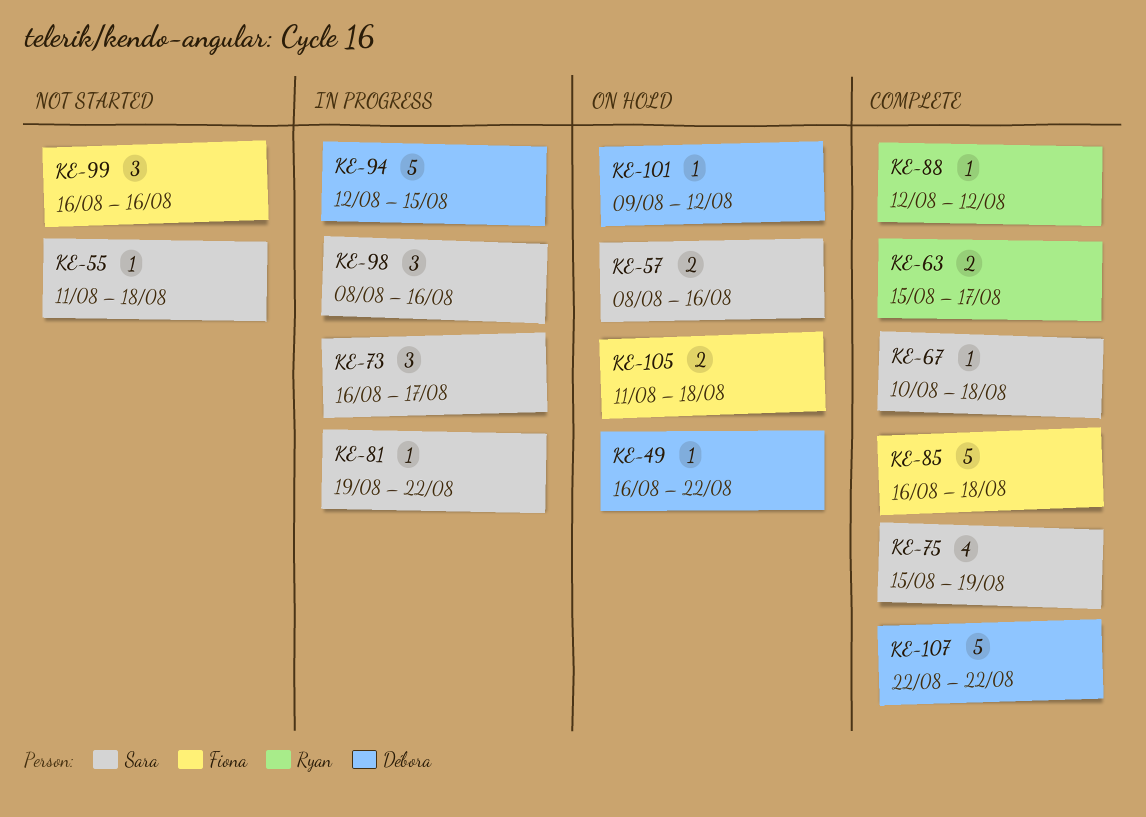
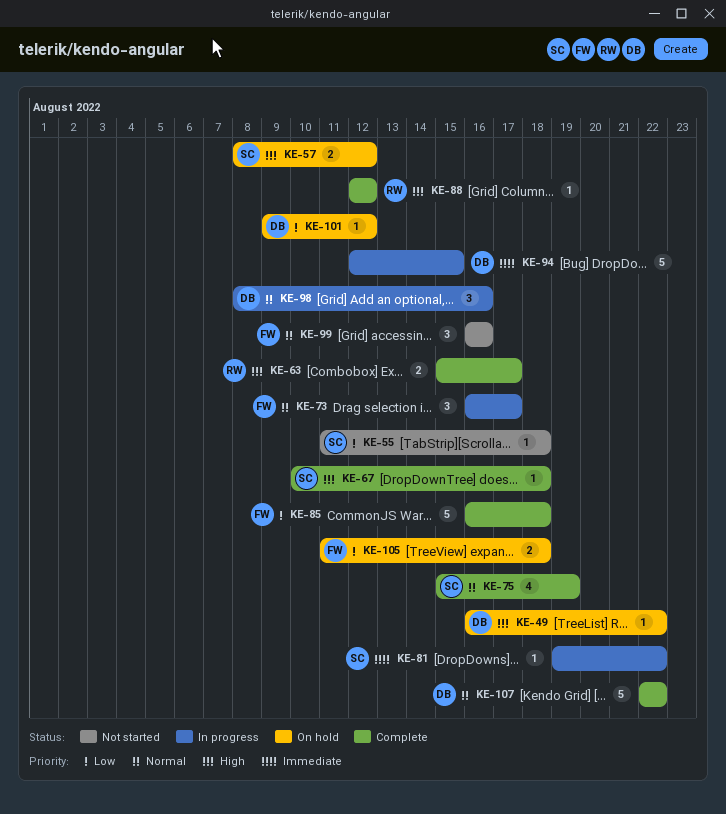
KE-57, due: Aug 16 -> Aug 12
KE-73, owner: Sara -> Fiona
KE-98, owner: Sara -> Débora

